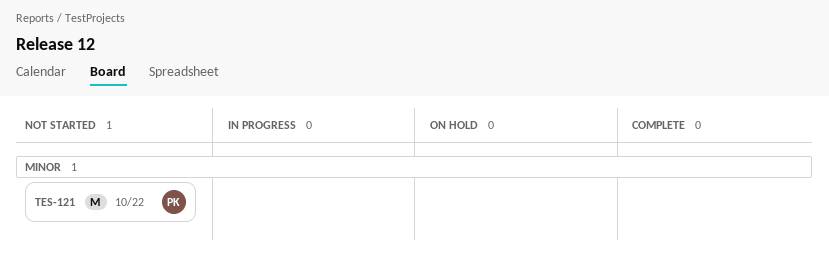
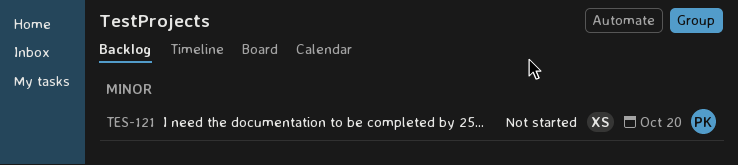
TES-121, estimate: M -> XS
TES-121, due: Oct 22 -> Oct 20

